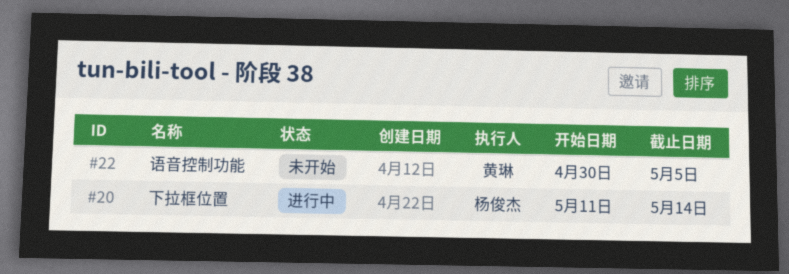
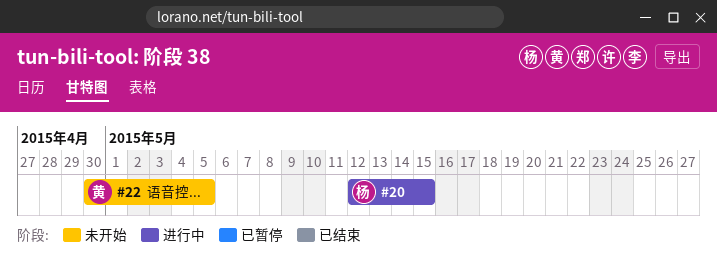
#20, start: May 11 -> May 12
#20, due: May 14 -> May 15

